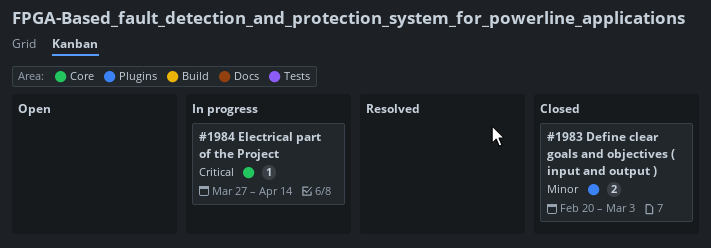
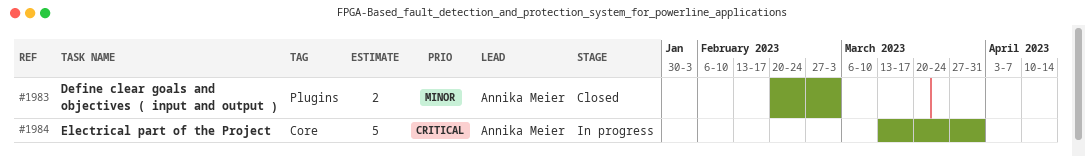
#1984, estimate: 1 -> 5
#1984, start: Mar 27 -> Mar 13
#1984, due: Apr 14 -> Mar 31

